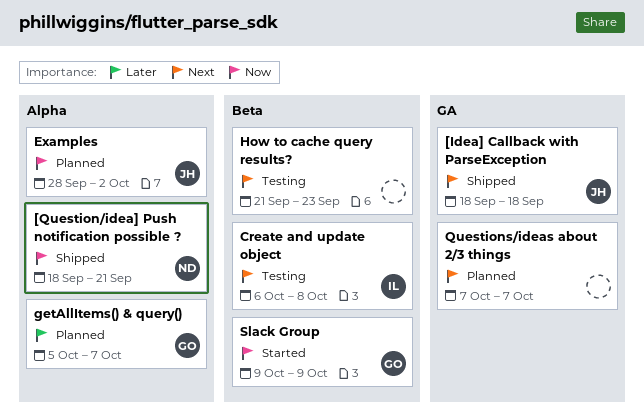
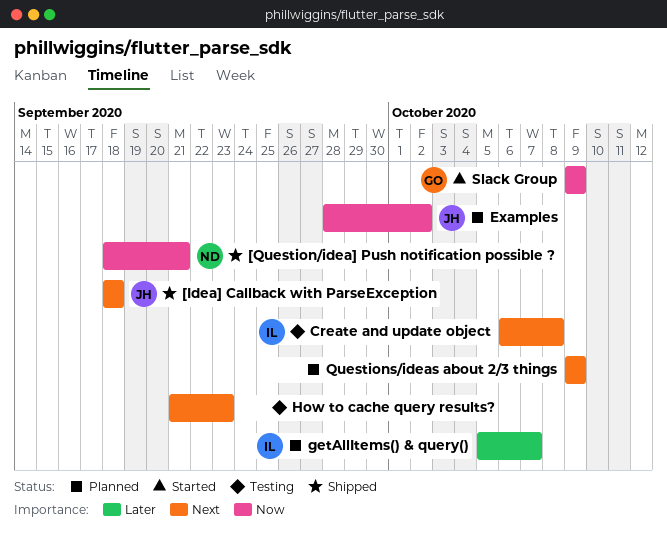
getAllItems() & query(), owner: GO -> IL
Questions/ideas about 2/3 things, start: Oct 7 -> Oct 9
Questions/ideas about 2/3 things, due: Oct 7 -> Oct 9

